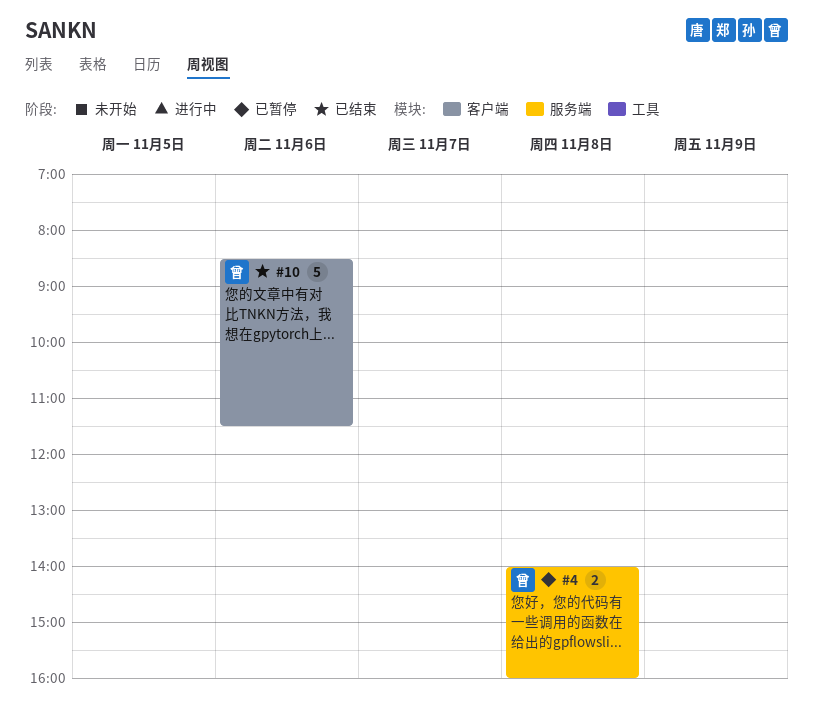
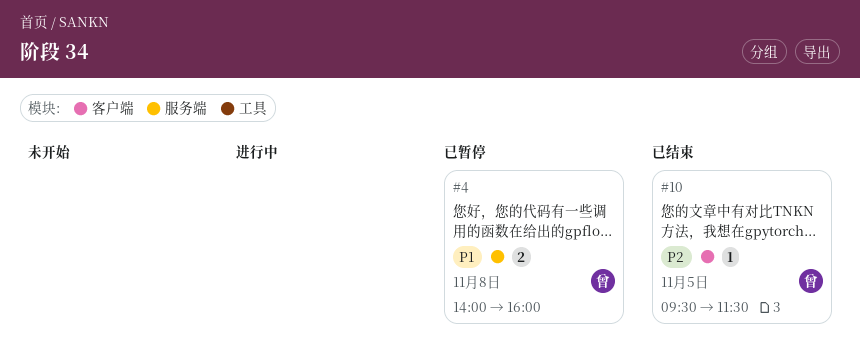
#10, estimate: 5 -> 1
#10, day: Nov 6 -> Nov 5
#10, begins: 08:30 -> 09:30

